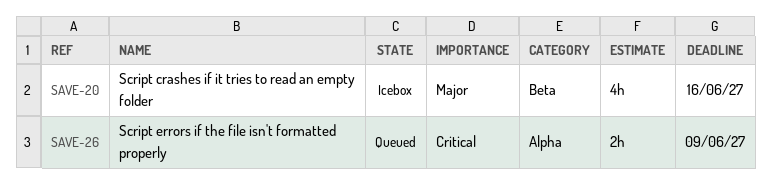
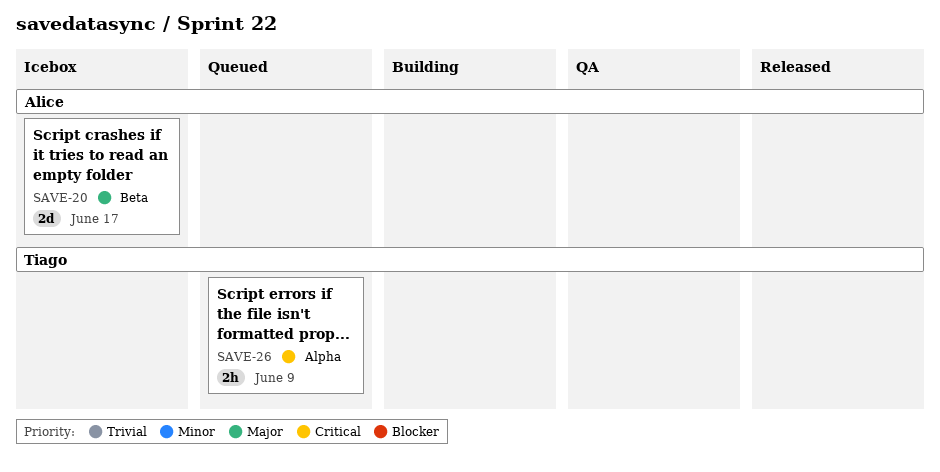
SAVE-20, estimate: 4h -> 2d
SAVE-20, due: Jun 16 -> Jun 17

